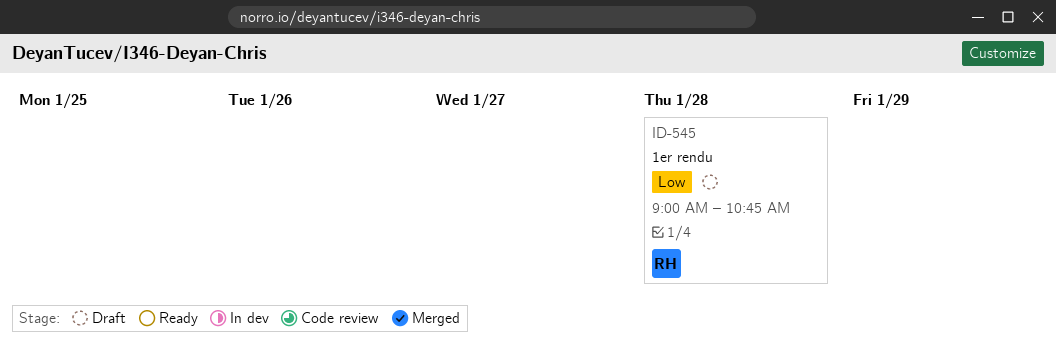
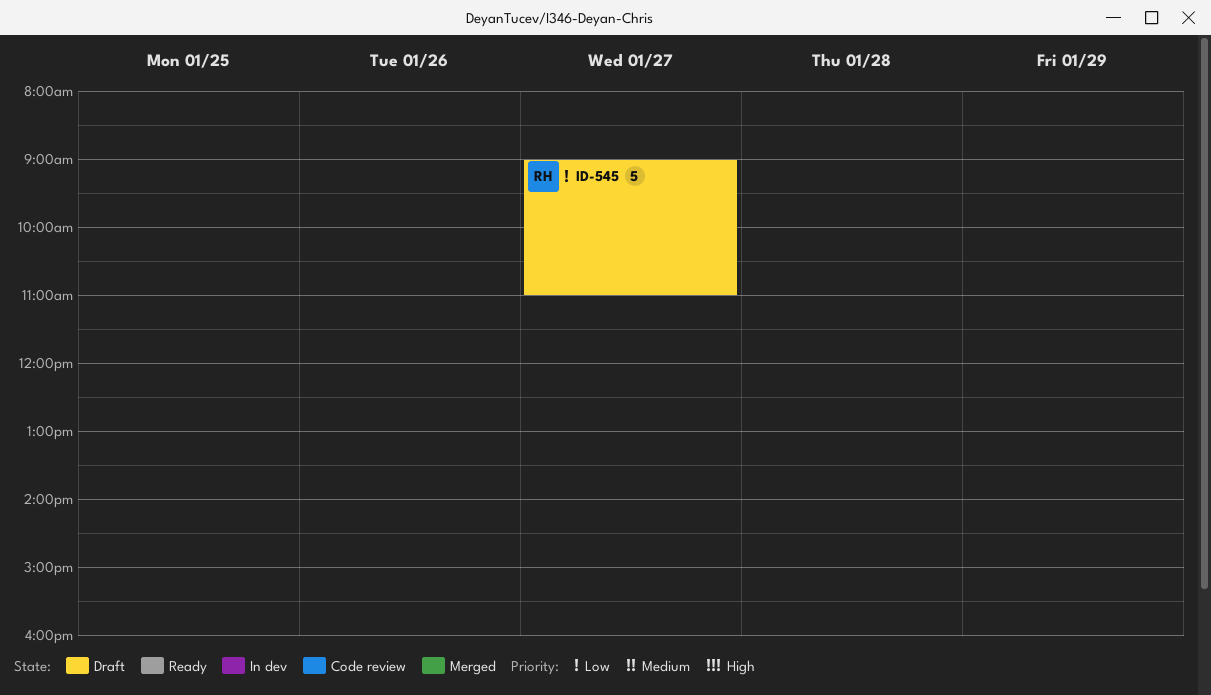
ID-545, day: Jan 28 -> Jan 27
ID-545, ends: 10:45 -> 11:00

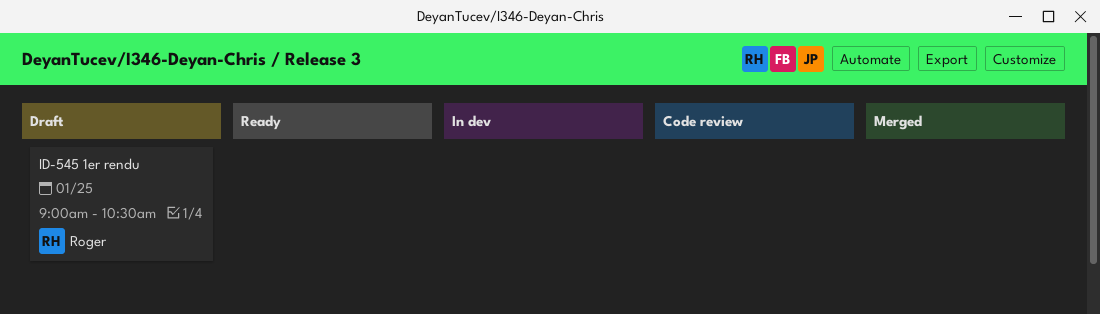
ID-545, day: Jan 27 -> Jan 25
ID-545, ends: 11:00 -> 10:30

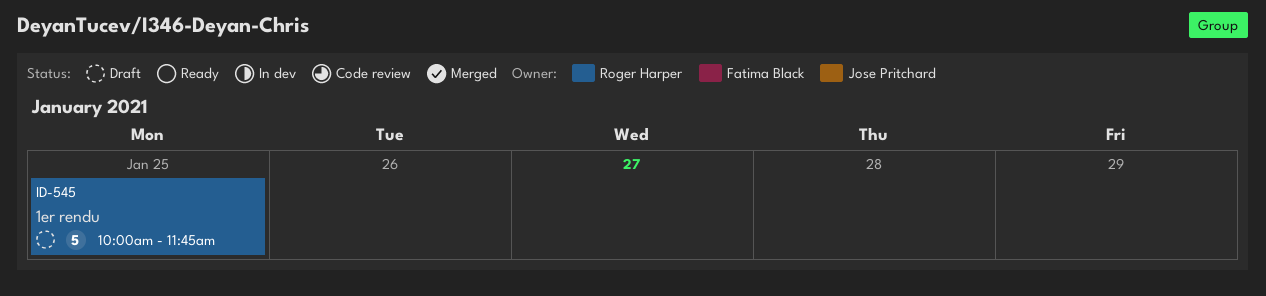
ID-545, begins: 09:00 -> 10:00
ID-545, ends: 10:30 -> 11:45

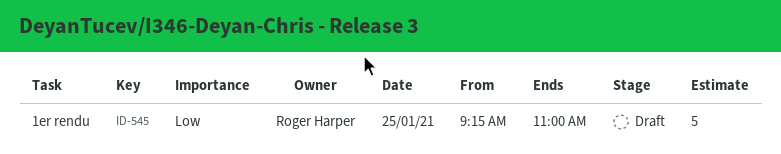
ID-545, begins: 10:00 -> 09:15
ID-545, ends: 11:45 -> 11:00

